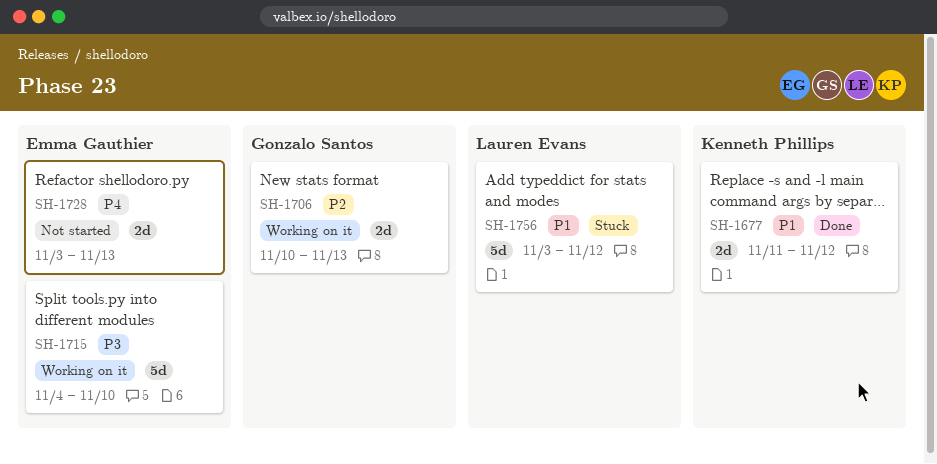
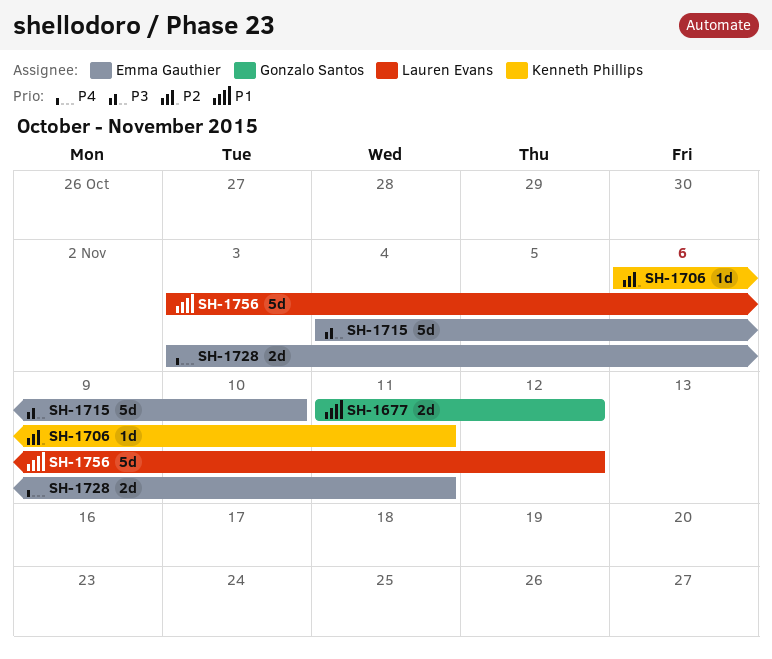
SH-1677, owner: Kenneth Phillips -> Gonzalo Santos
SH-1706, owner: Gonzalo Santos -> Kenneth Phillips
SH-1706, estimate: 2d -> 1d
SH-1706, start: Nov 10 -> Nov 6
SH-1706, due: Nov 13 -> Nov 11
SH-1728, due: Nov 13 -> Nov 11

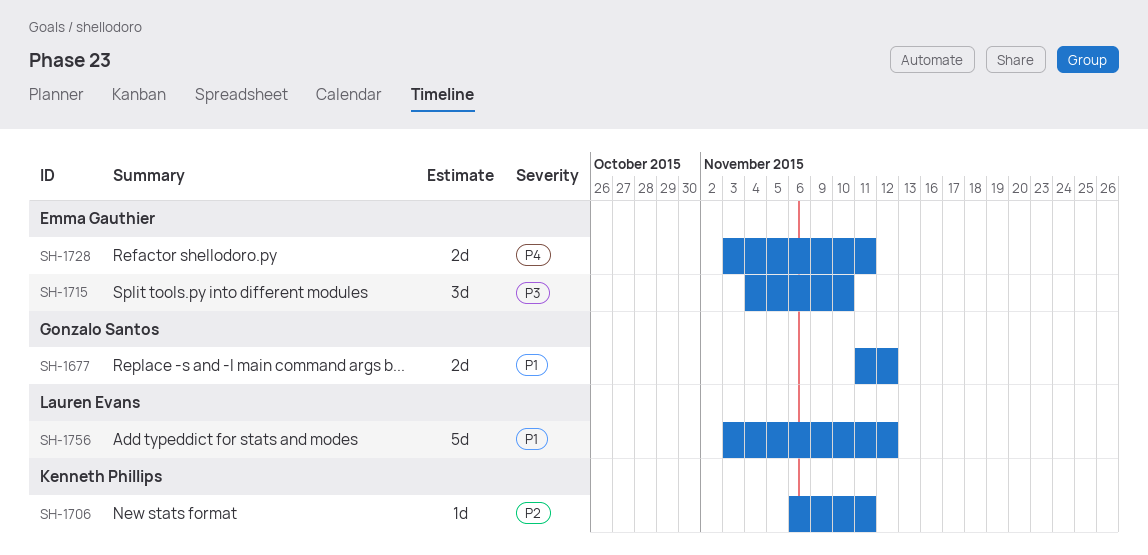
SH-1715, estimate: 5d -> 3d

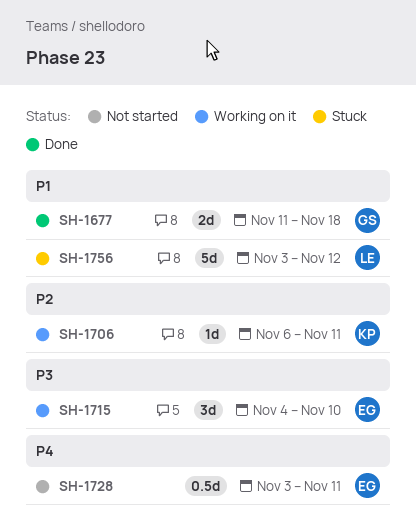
SH-1677, due: Nov 12 -> Nov 18
SH-1728, estimate: 2d -> 0.5d

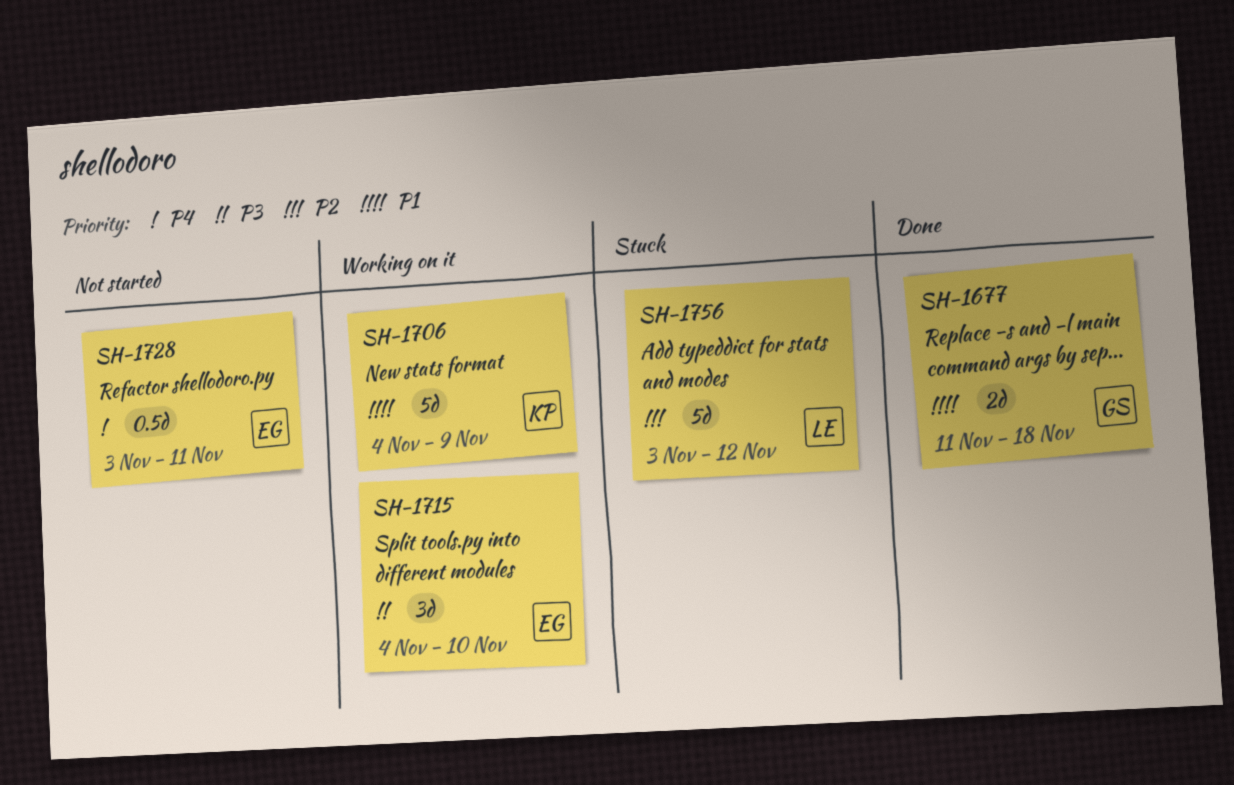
SH-1706, priority: P2 -> P1
SH-1706, estimate: 1d -> 5d
SH-1706, start: Nov 6 -> Nov 4
SH-1706, due: Nov 11 -> Nov 9
SH-1756, priority: P1 -> P2

